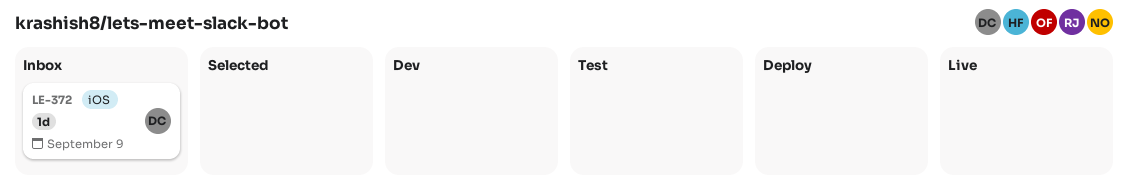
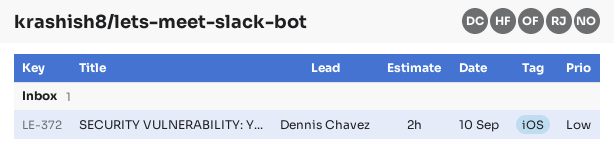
LE-372, estimate: 1d -> 2h
LE-372, day: Sep 9 -> Sep 10

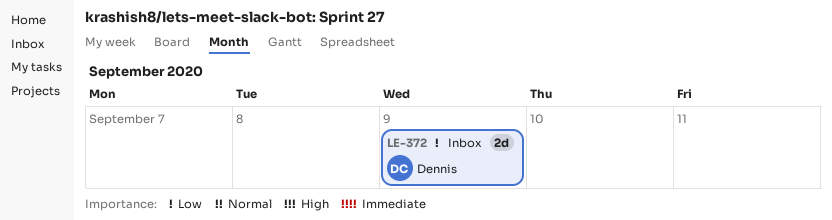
LE-372, estimate: 2h -> 2d
LE-372, day: Sep 10 -> Sep 9

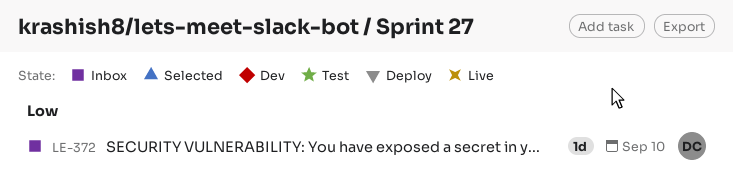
LE-372, estimate: 2d -> 1d
LE-372, day: Sep 9 -> Sep 10

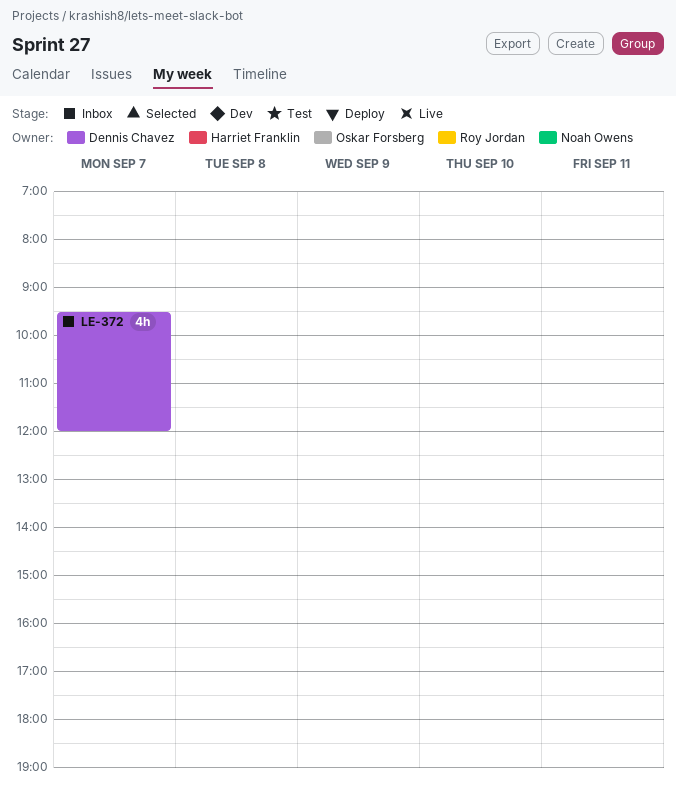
LE-372, estimate: 1d -> 4h
LE-372, day: Sep 10 -> Sep 7

